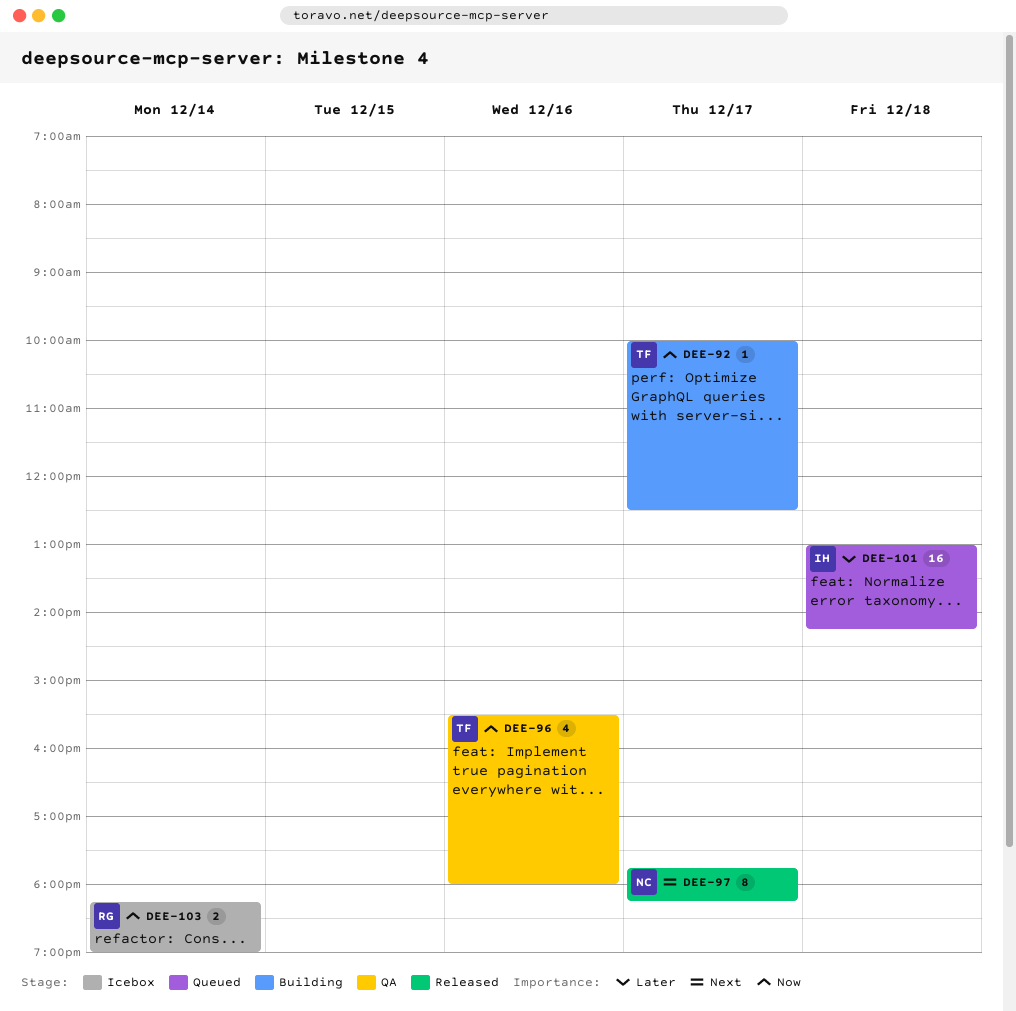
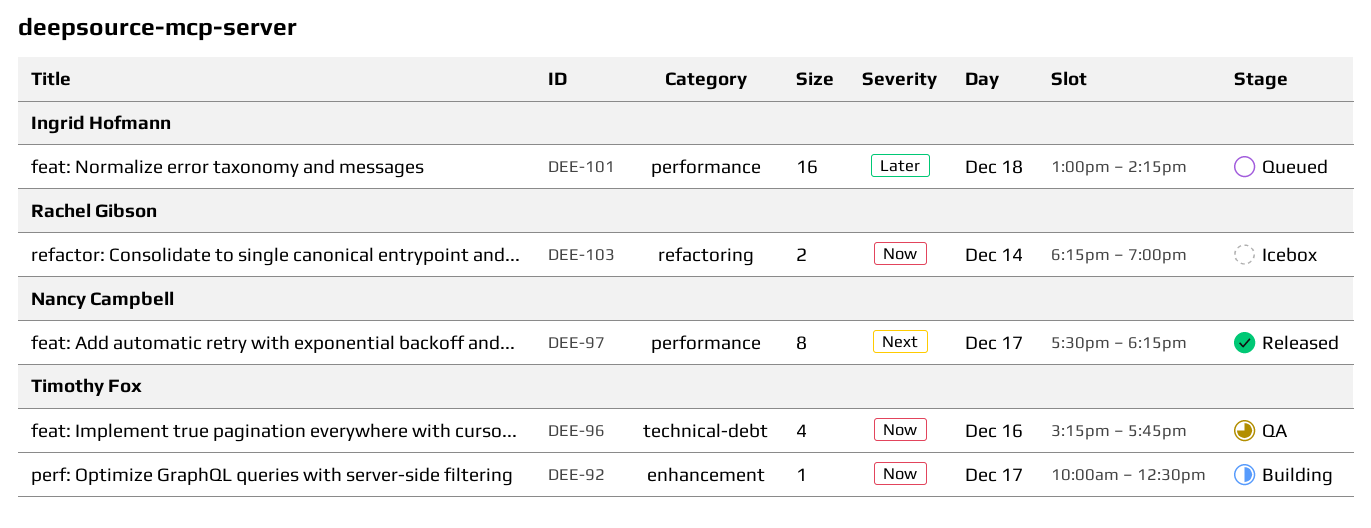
DEE-96, begins: 15:30 -> 15:15
DEE-96, ends: 18:00 -> 17:45
DEE-97, begins: 17:45 -> 17:30

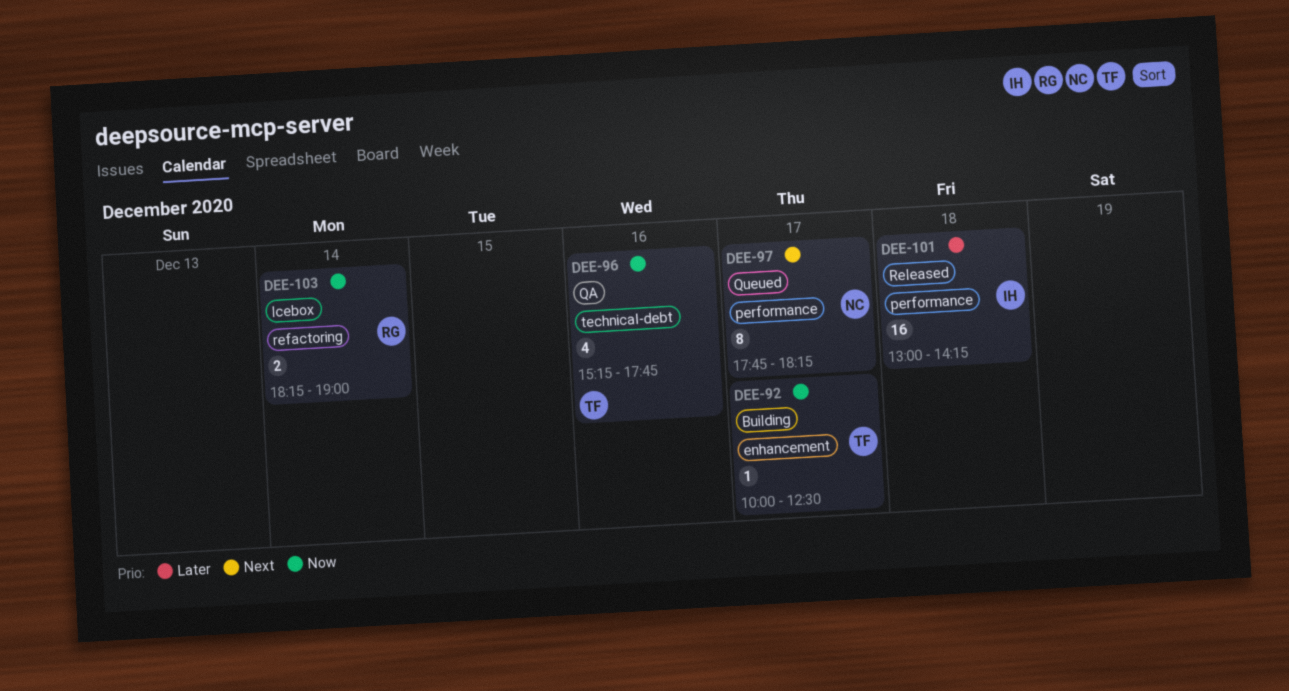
DEE-97, status: Released -> Queued
DEE-97, begins: 17:30 -> 17:45
DEE-101, status: Queued -> Released

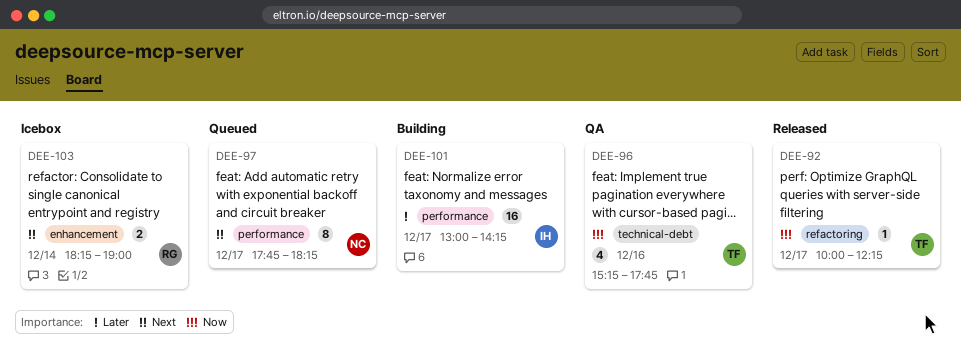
DEE-92, status: Building -> Released
DEE-92, label: enhancement -> refactoring
DEE-92, ends: 12:30 -> 12:15
DEE-101, status: Released -> Building
DEE-101, day: Dec 18 -> Dec 17
DEE-103, priority: Now -> Next
DEE-103, label: refactoring -> enhancement

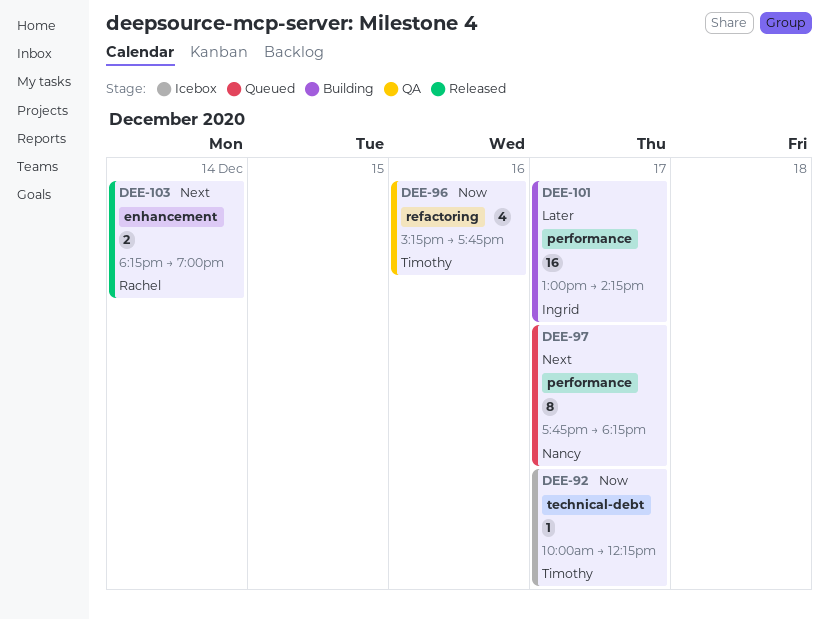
DEE-92, status: Released -> Icebox
DEE-92, label: refactoring -> technical-debt
DEE-96, label: technical-debt -> refactoring
DEE-103, status: Icebox -> Released

